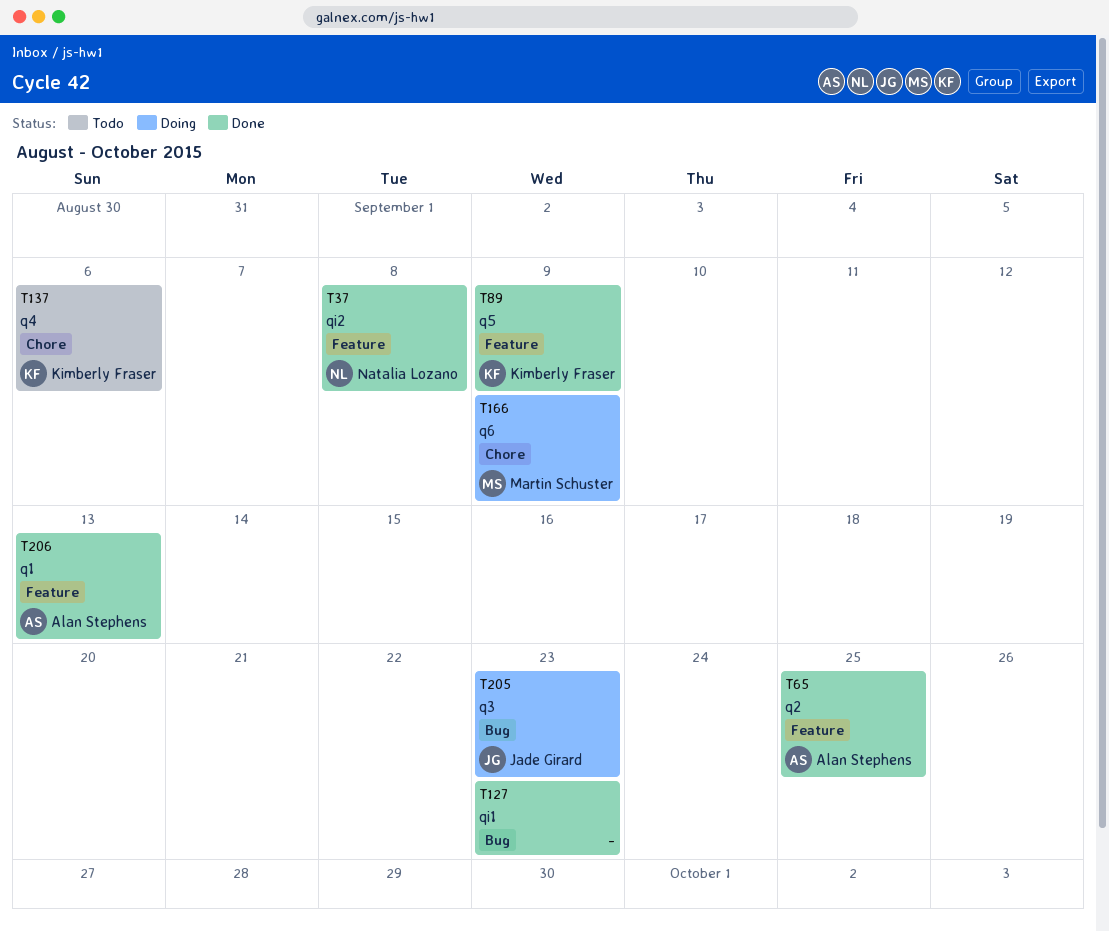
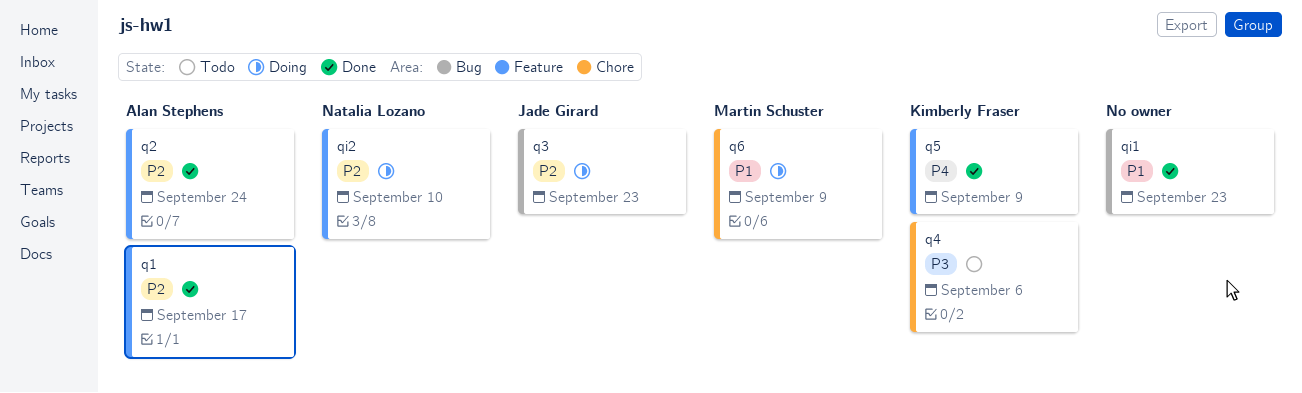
q1, due: Sep 13 -> Sep 17
q2, due: Sep 25 -> Sep 24
qi2, status: Done -> Doing
qi2, due: Sep 8 -> Sep 10

